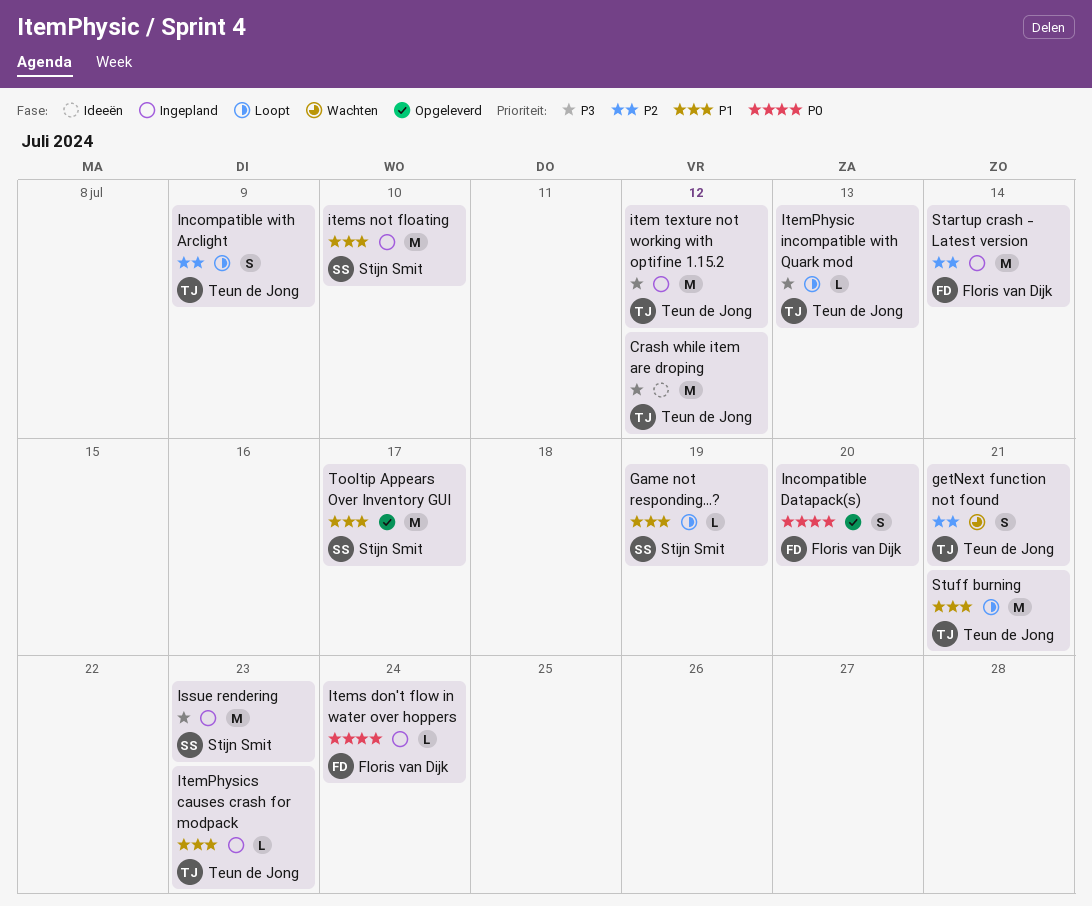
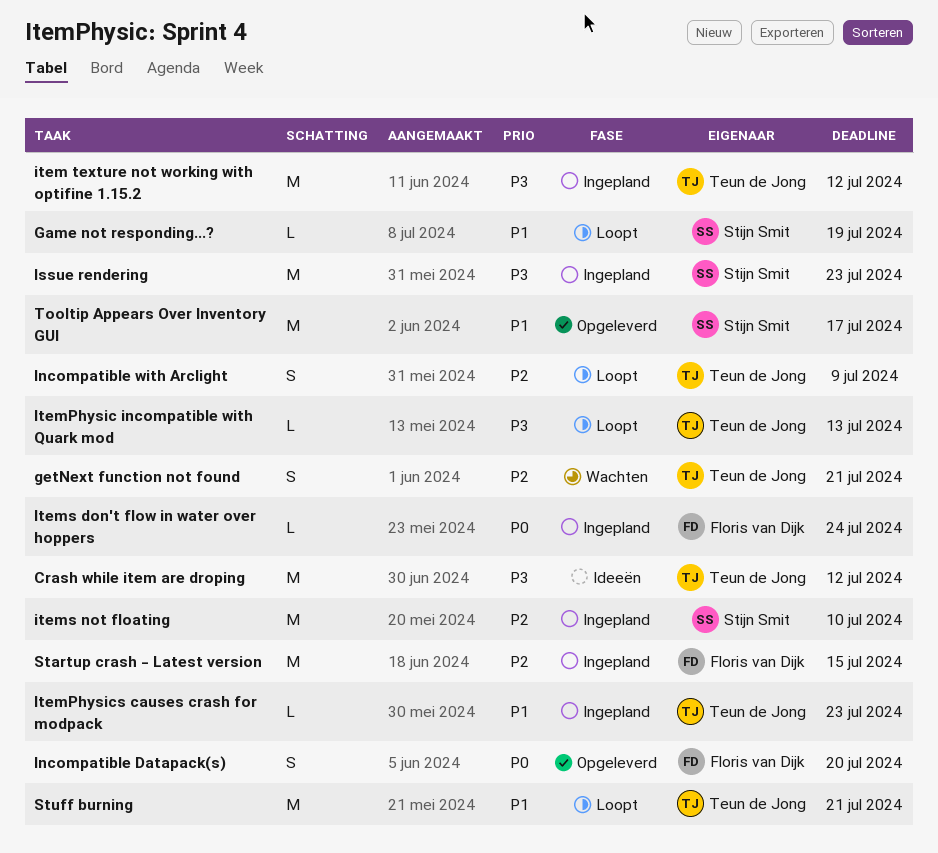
items not floating, priority: P1 -> P2
Startup crash - Latest version, due: Jul 14 -> Jul 15

